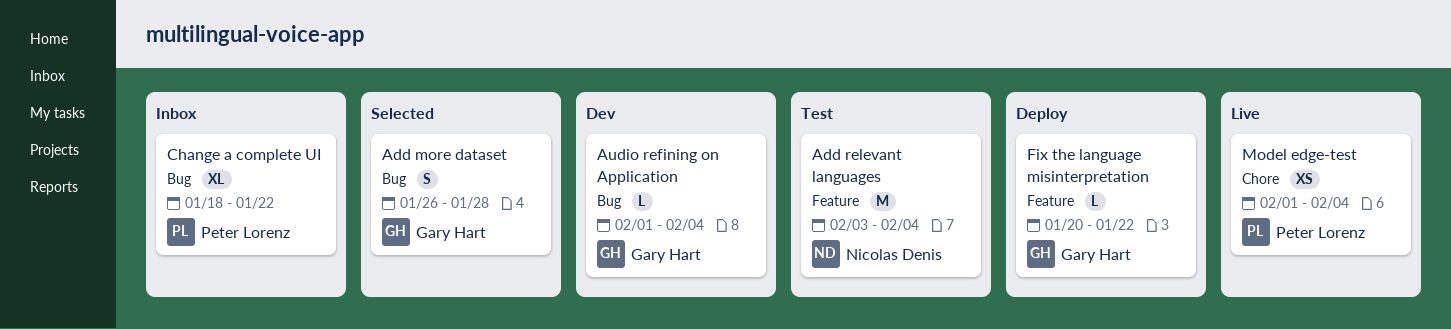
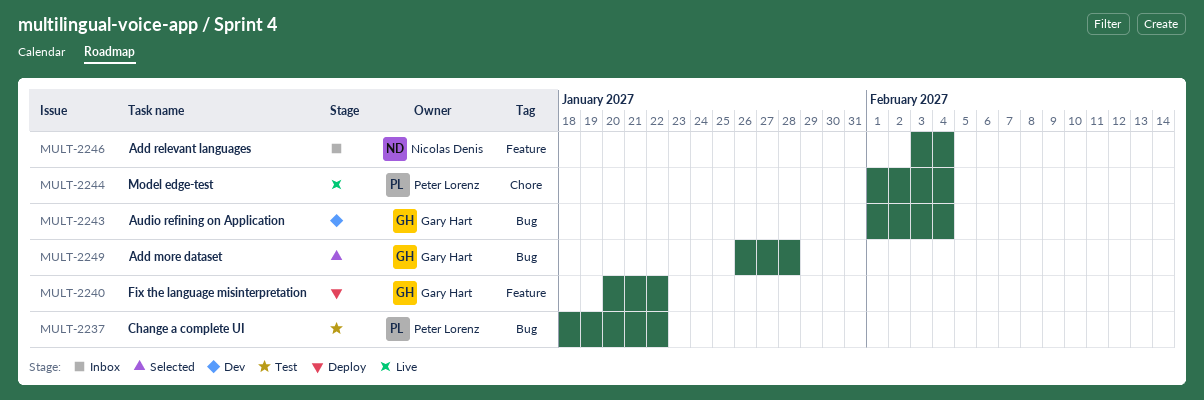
Add relevant languages, status: Test -> Inbox
Change a complete UI, status: Inbox -> Test

